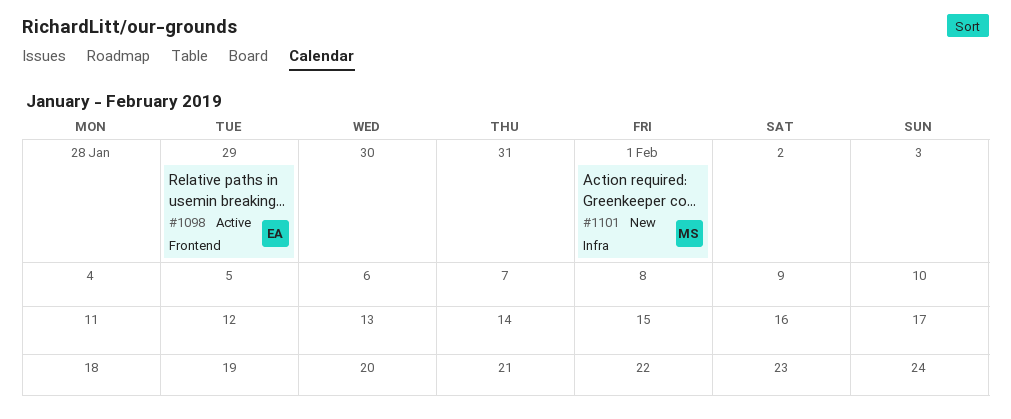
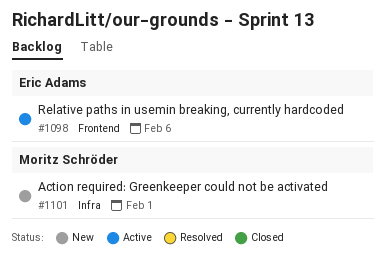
#1098, due: Jan 29 -> Feb 6

